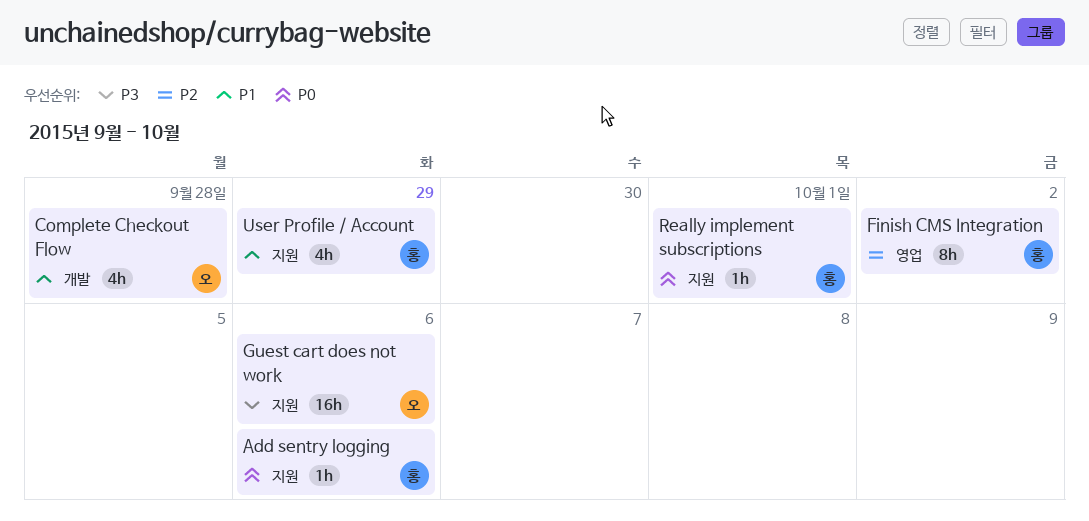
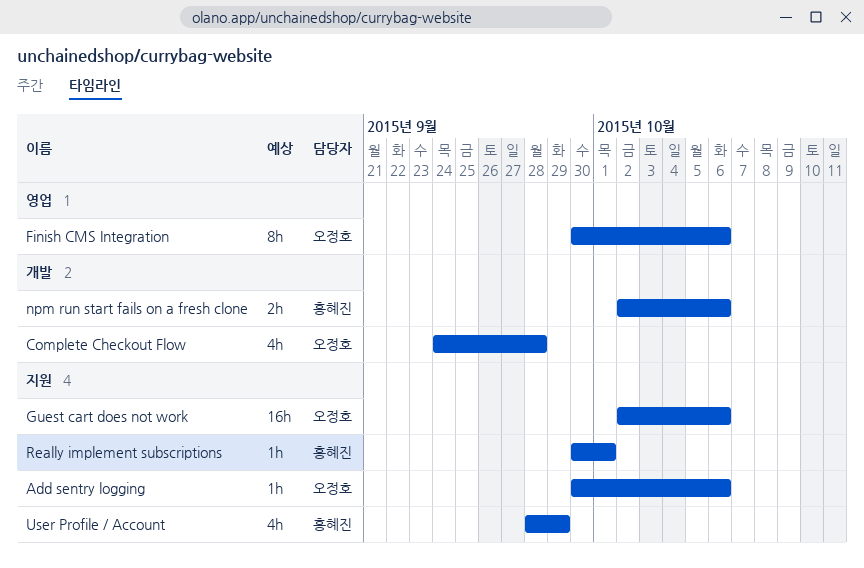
Add sentry logging, owner: 홍혜진 -> 오정호
Finish CMS Integration, owner: 홍혜진 -> 오정호
Finish CMS Integration, due: Oct 2 -> Oct 6
npm run start fails on a fresh clone: none -> present

